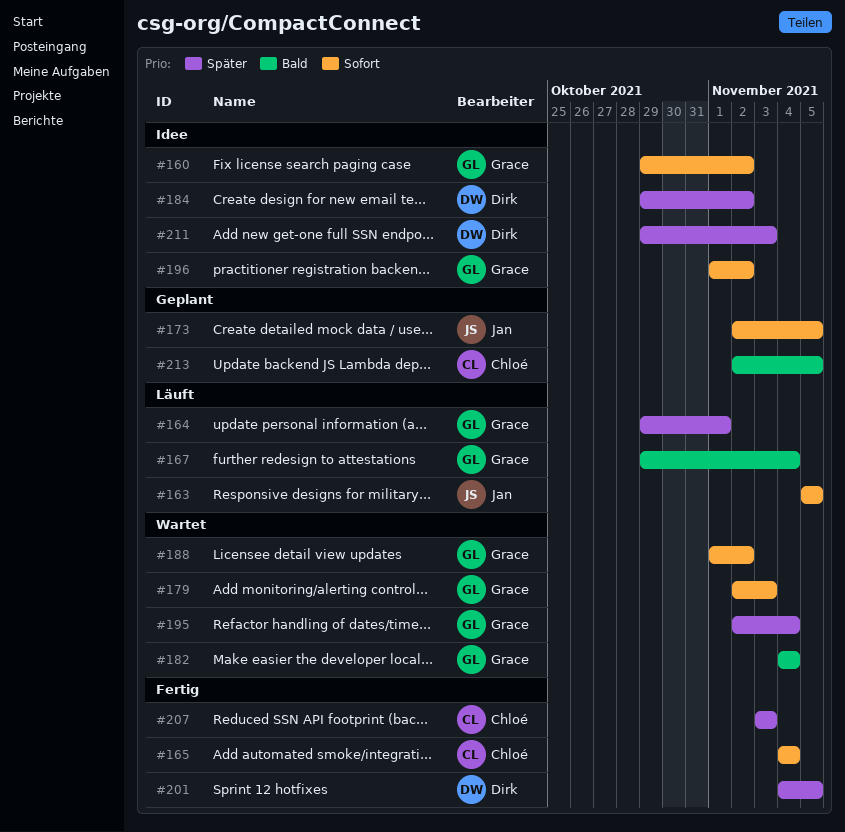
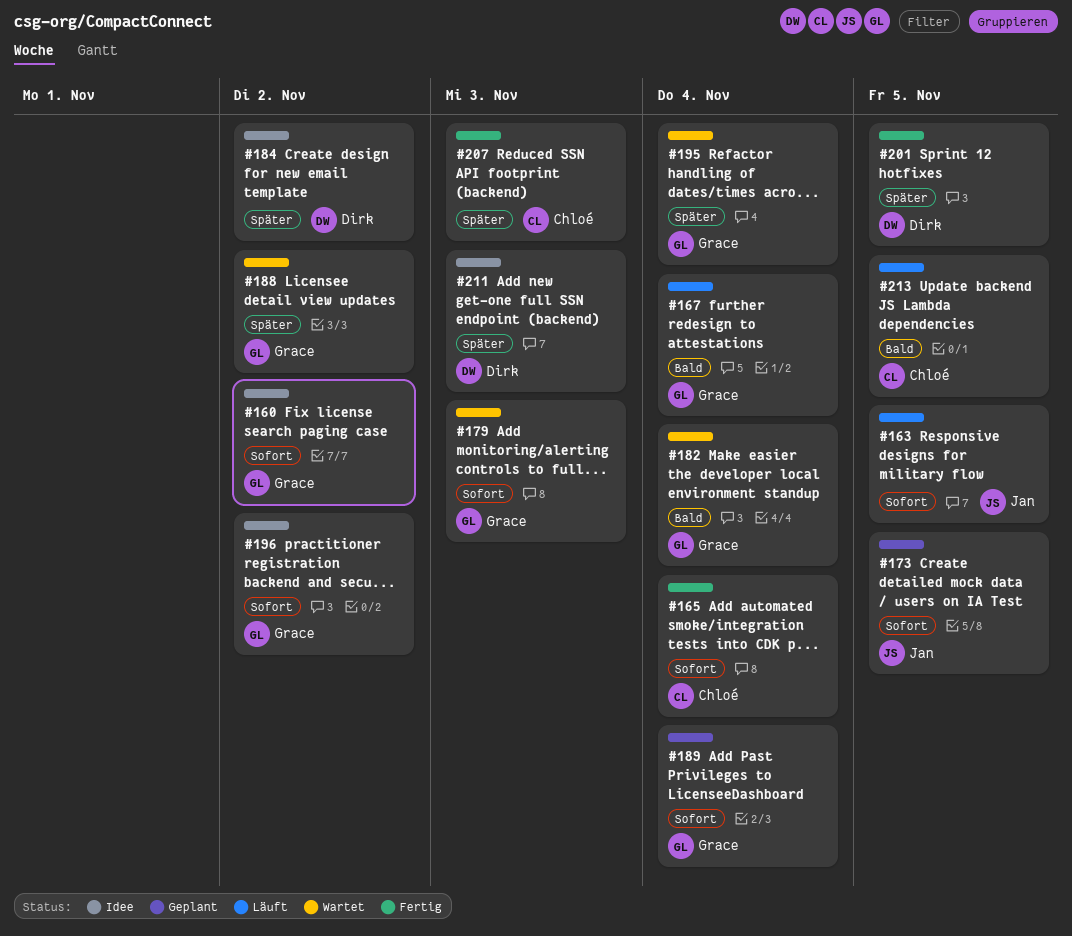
#164: present -> none
#188, priority: Sofort -> Später
#189: none -> present
#213, status: Geplant -> Läuft

